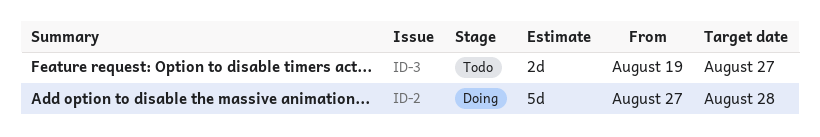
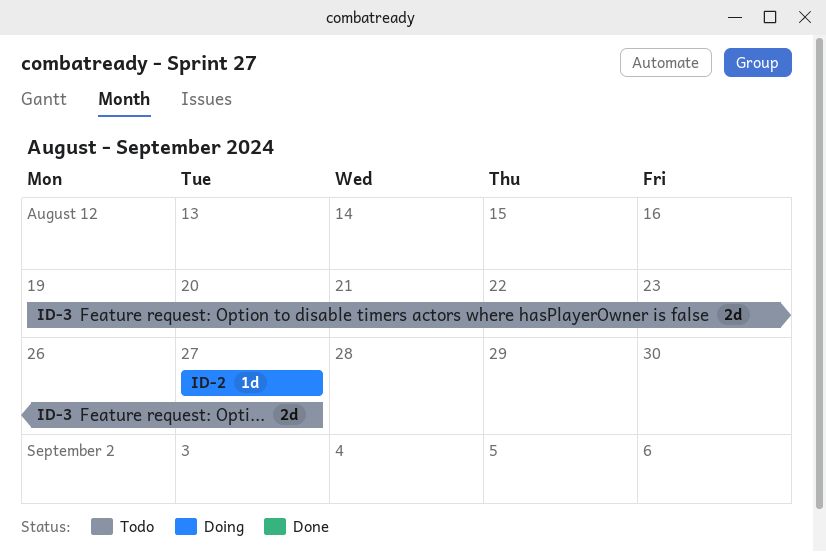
ID-2, estimate: 5d -> 1d
ID-2, due: Aug 28 -> Aug 27

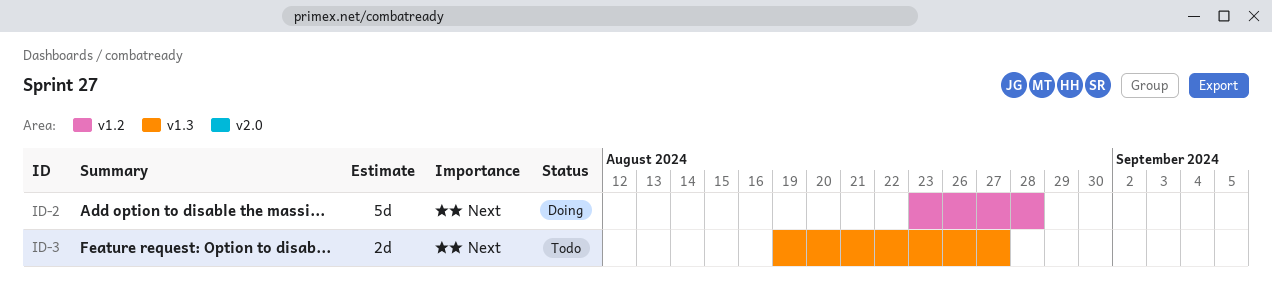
ID-2, estimate: 1d -> 5d
ID-2, start: Aug 27 -> Aug 23
ID-2, due: Aug 27 -> Aug 28

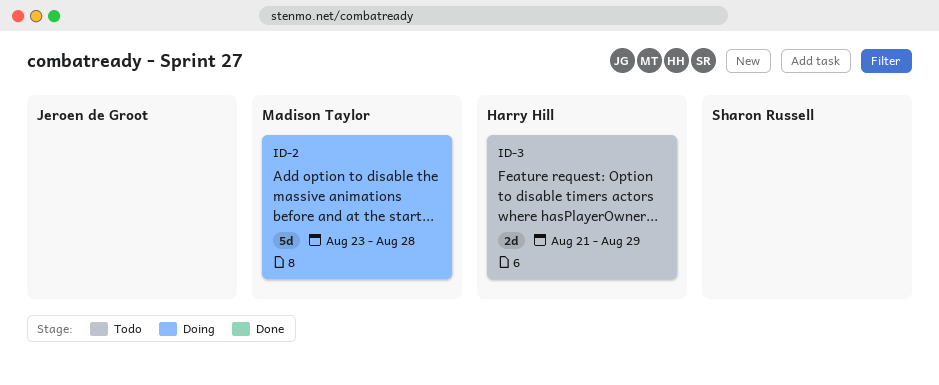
ID-3, start: Aug 19 -> Aug 21
ID-3, due: Aug 27 -> Aug 29

